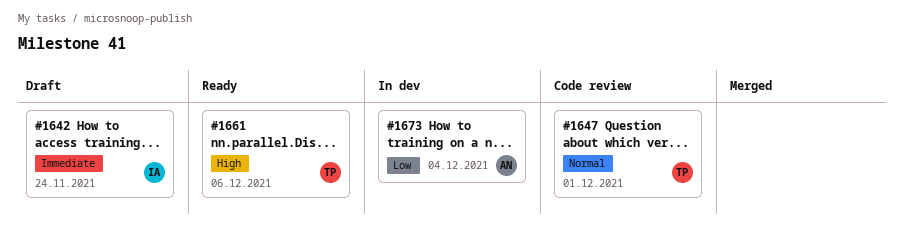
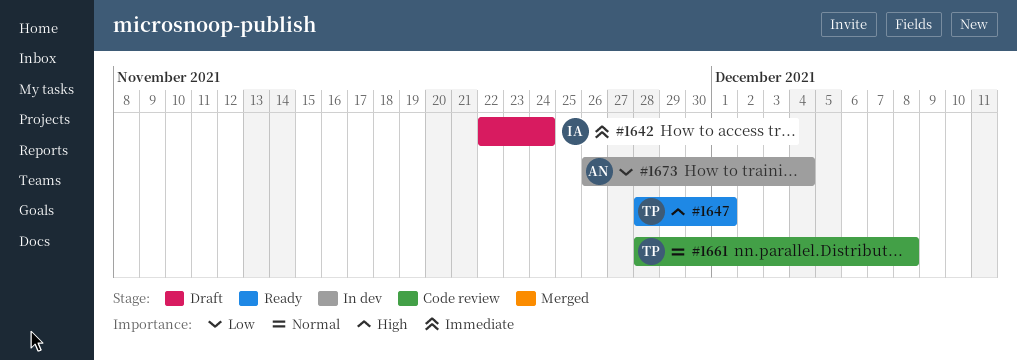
#1647, status: Code review -> Ready
#1647, priority: Normal -> High
#1661, status: Ready -> Code review
#1661, priority: High -> Normal
#1661, due: Dec 6 -> Dec 8

